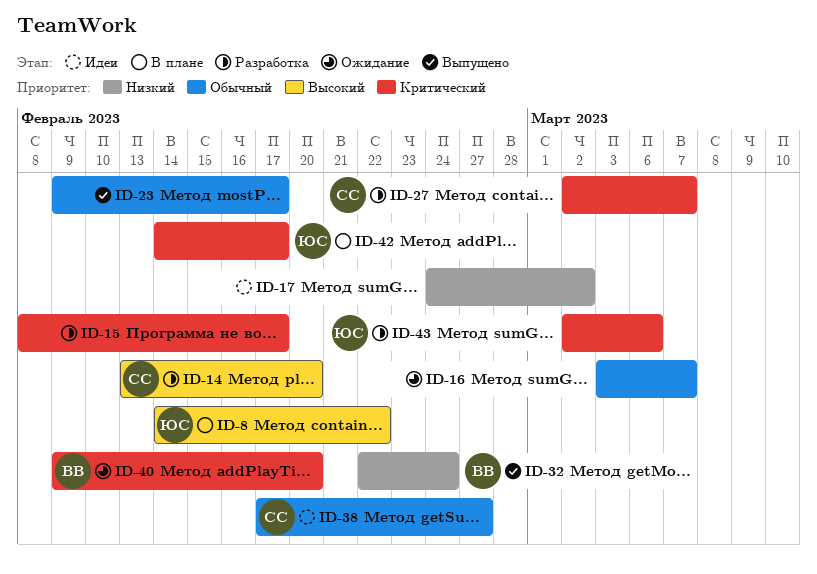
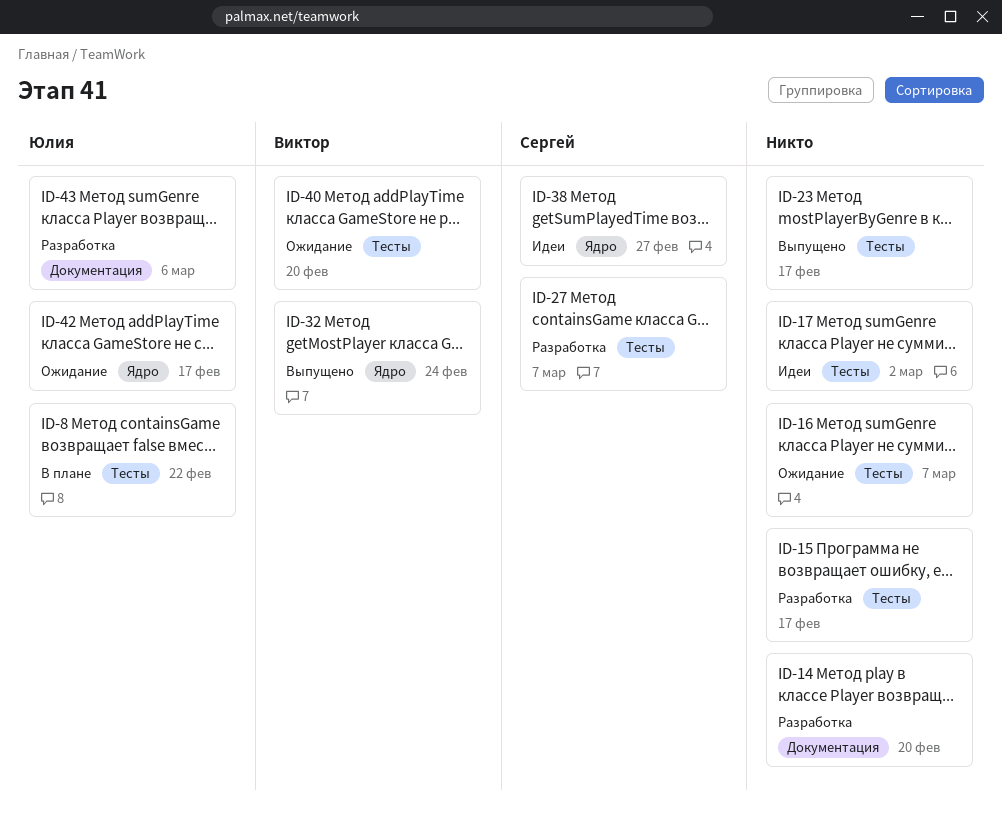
ID-14, owner: Сергей -> none
ID-42, status: В плане -> Ожидание

